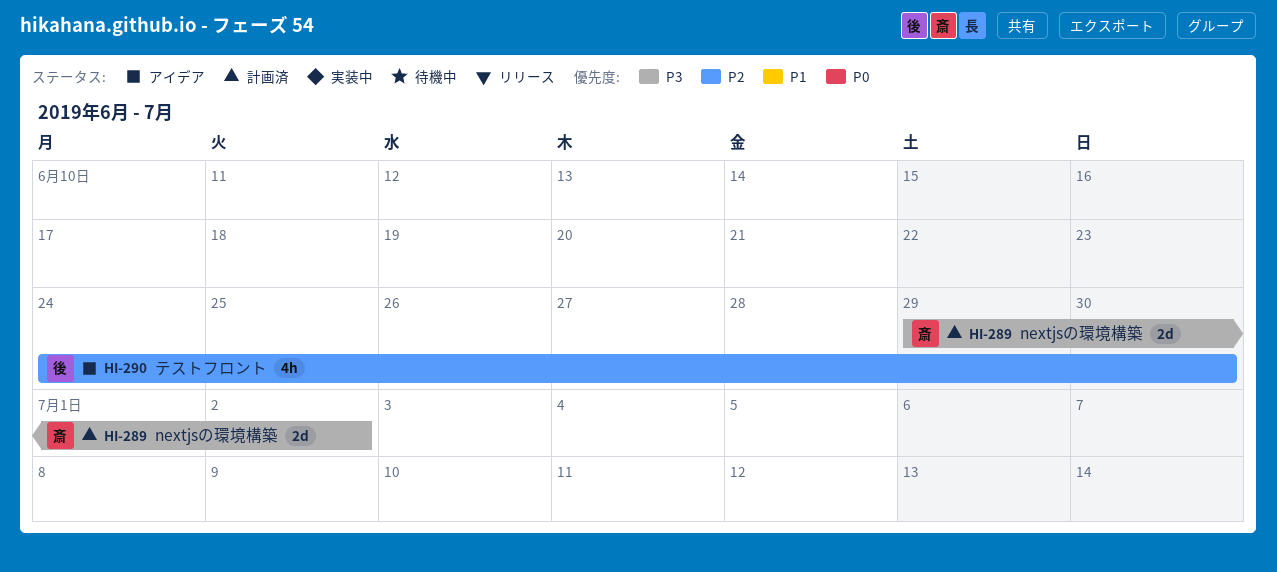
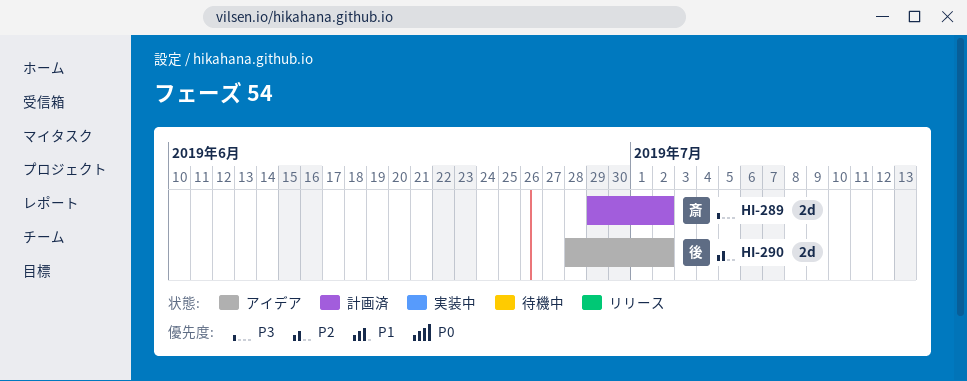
HI-290, estimate: 4h -> 2d
HI-290, start: Jun 24 -> Jun 28
HI-290, due: Jun 30 -> Jul 2

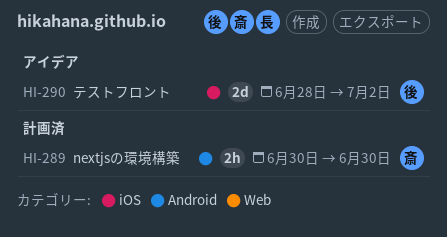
HI-289, estimate: 2d -> 2h
HI-289, start: Jun 29 -> Jun 30
HI-289, due: Jul 2 -> Jun 30

